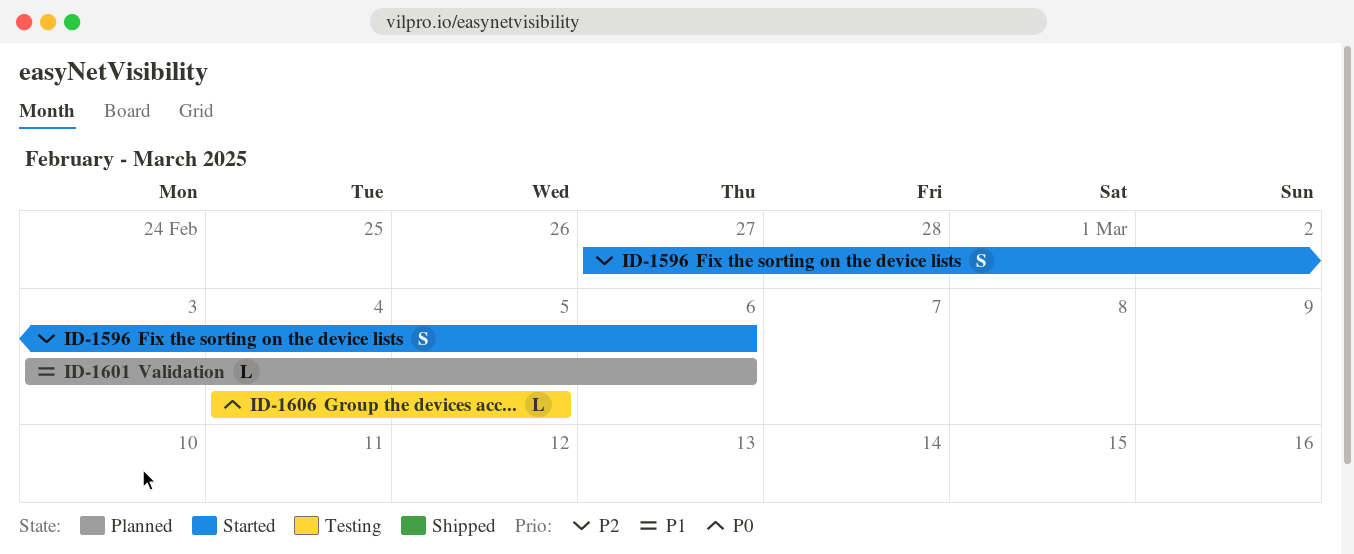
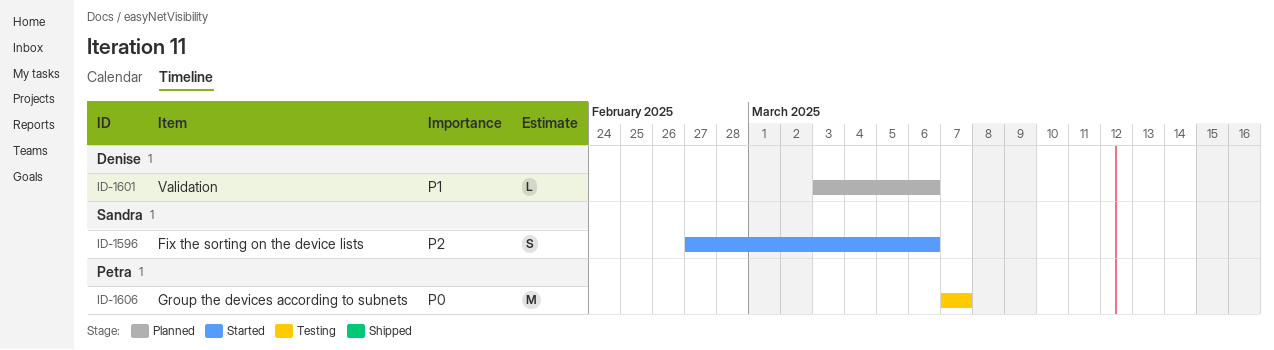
ID-1606, estimate: L -> M
ID-1606, start: Mar 4 -> Mar 7
ID-1606, due: Mar 5 -> Mar 7

